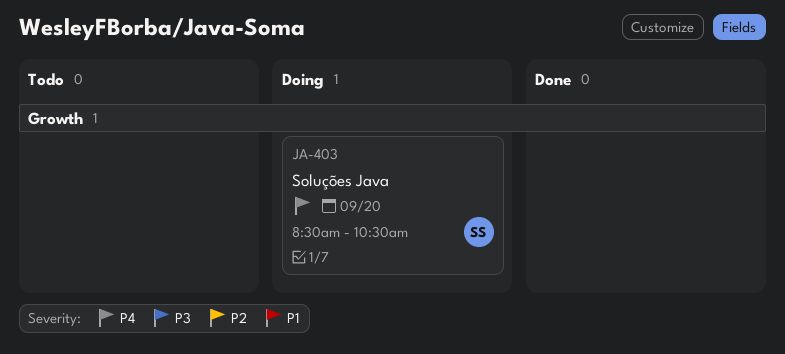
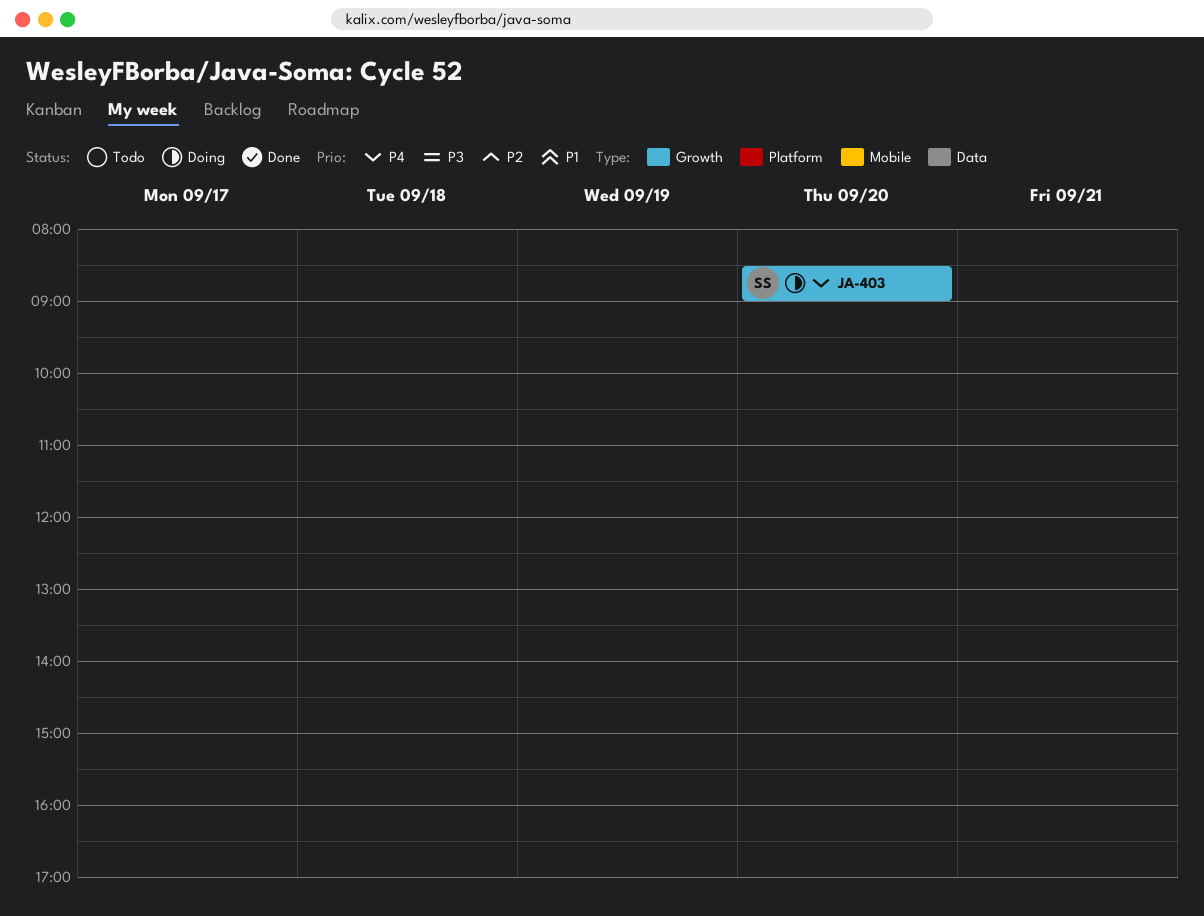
JA-403, ends: 10:30 -> 09:00

